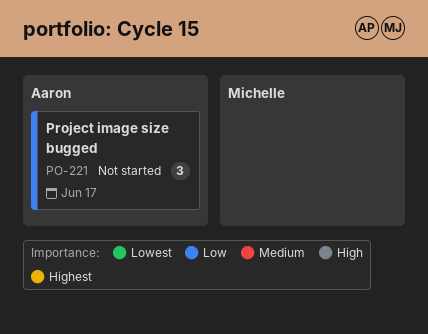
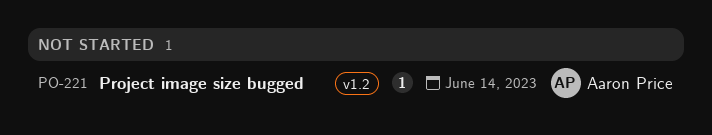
PO-221, estimate: 3 -> 1
PO-221, due: Jun 17 -> Jun 14

